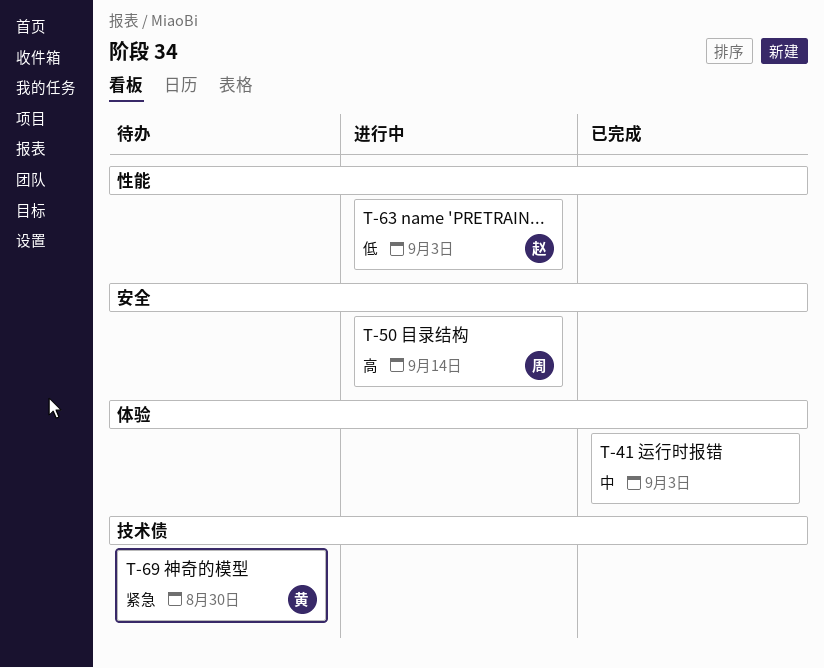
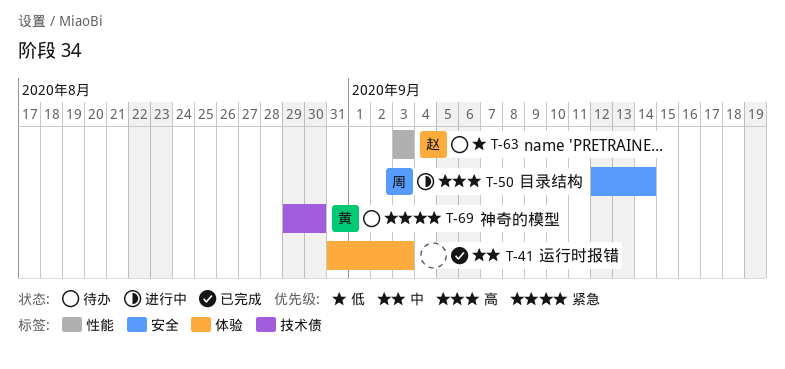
T-63, status: 进行中 -> 待办

